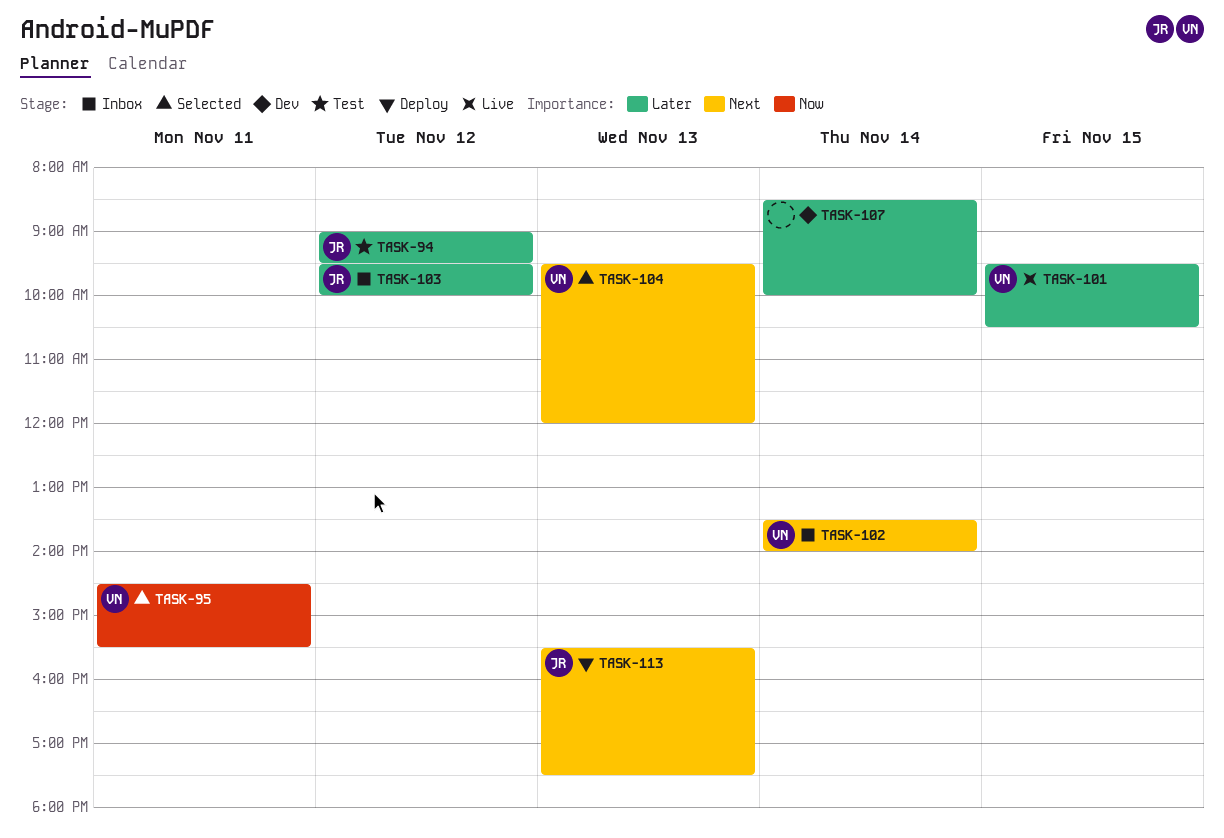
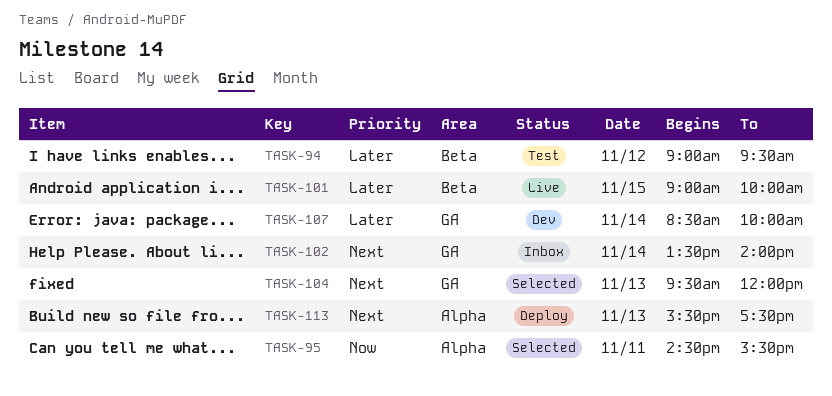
TASK-101, begins: 09:30 -> 09:00
TASK-101, ends: 10:30 -> 10:00
TASK-103: present -> none

